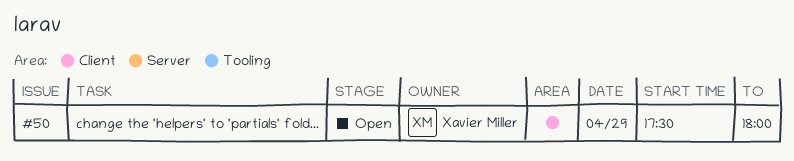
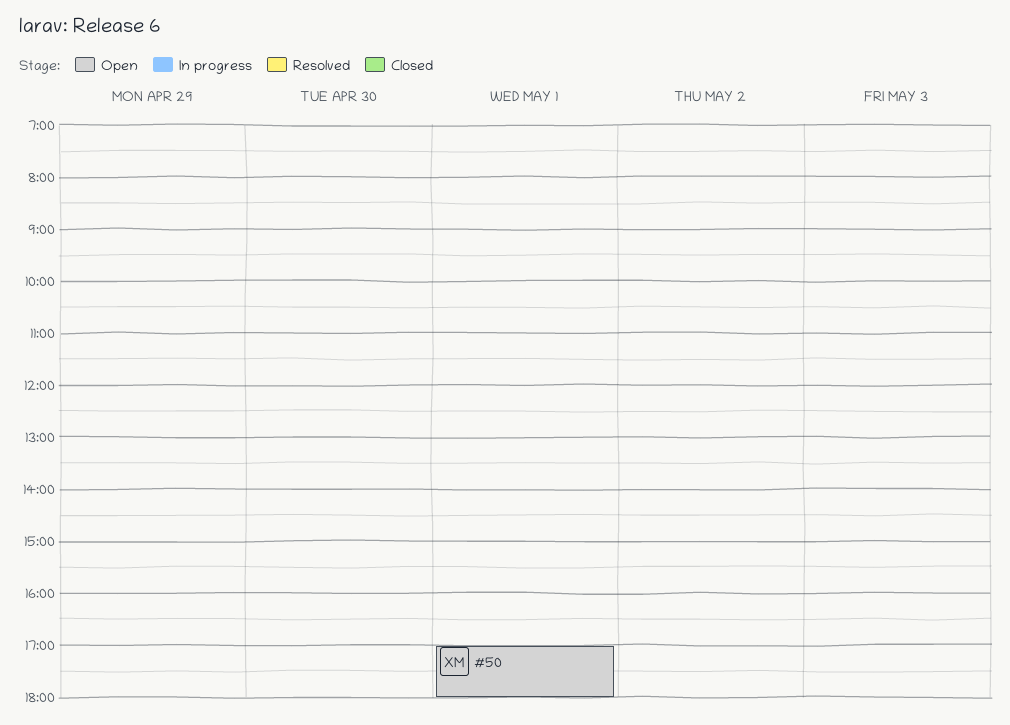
#50, day: Apr 29 -> May 1
#50, begins: 17:30 -> 17:00

